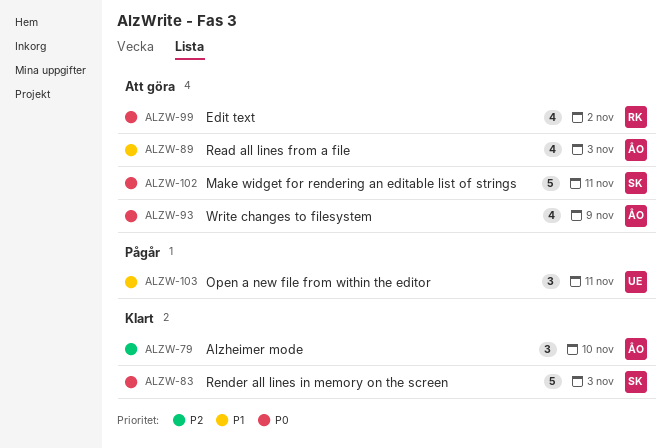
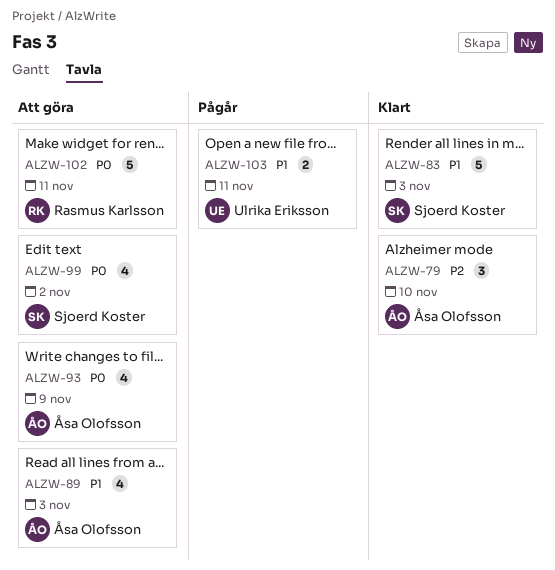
ALZW-83, priority: P0 -> P1
ALZW-99, owner: Rasmus Karlsson -> Sjoerd Koster
ALZW-102, owner: Sjoerd Koster -> Rasmus Karlsson
ALZW-103, estimate: 3 -> 2

